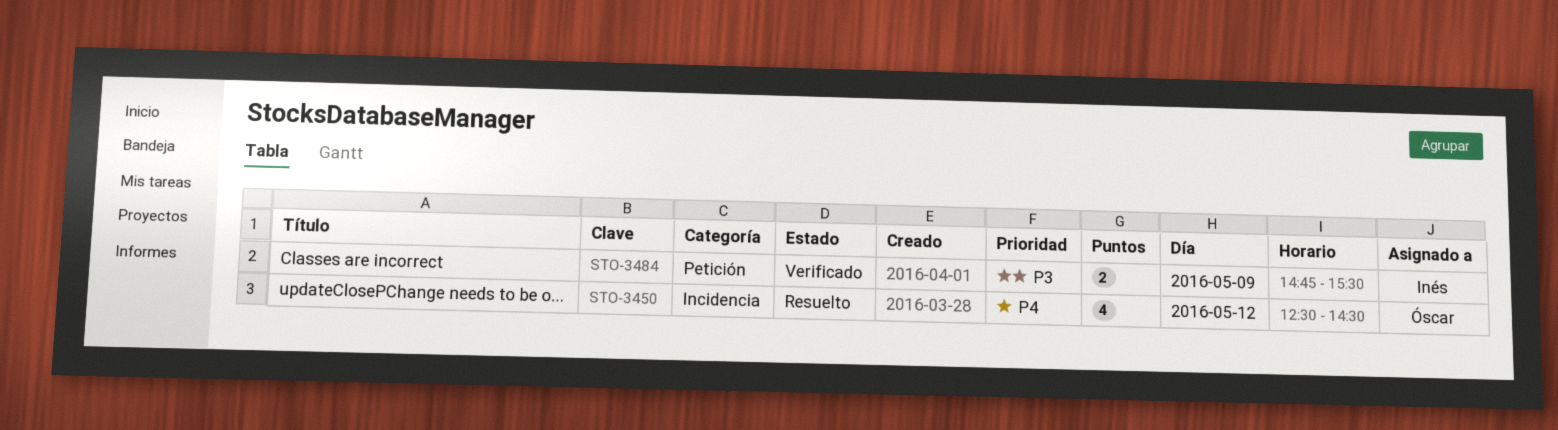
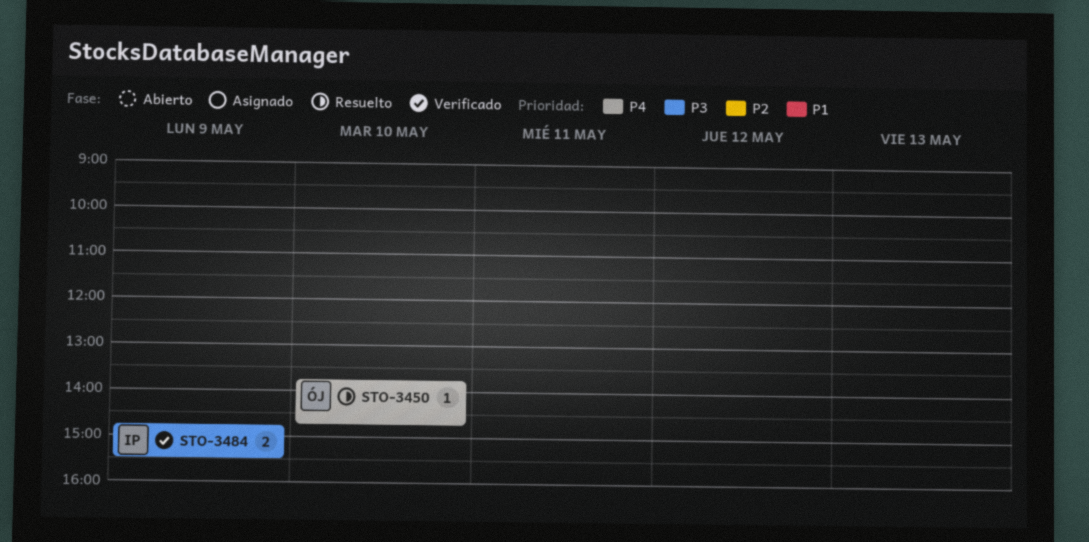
STO-3450, estimate: 4 -> 1
STO-3450, day: May 12 -> May 10
STO-3450, begins: 12:30 -> 13:45
STO-3450, ends: 14:30 -> 14:45

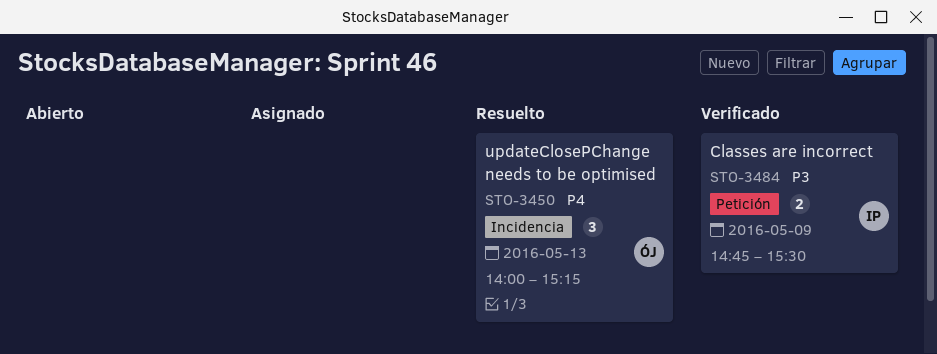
STO-3450, estimate: 1 -> 3
STO-3450, day: May 10 -> May 13
STO-3450, begins: 13:45 -> 14:00
STO-3450, ends: 14:45 -> 15:15

